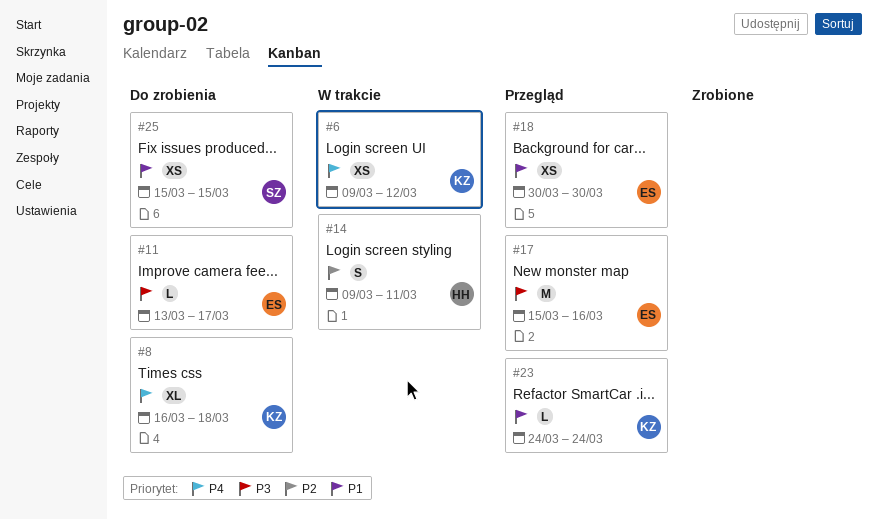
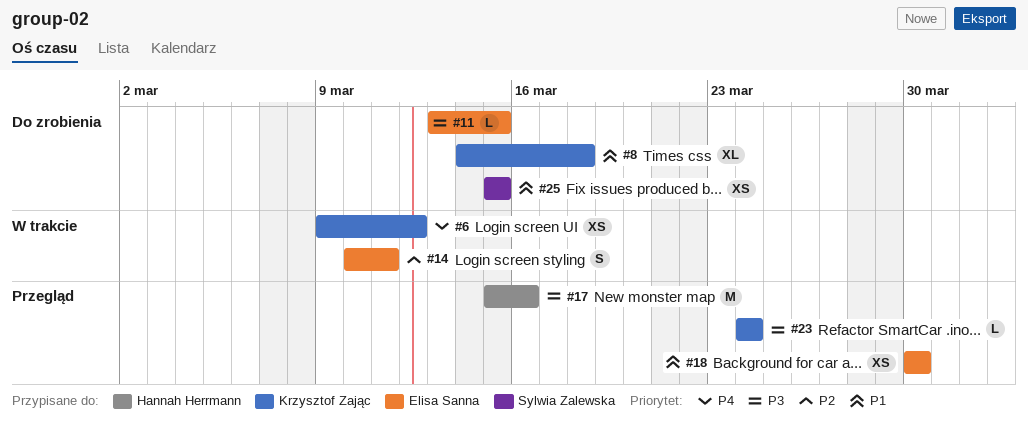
#8, priority: P4 -> P1
#8, start: Mar 16 -> Mar 14
#11, due: Mar 17 -> Mar 15
#14, owner: Hannah Herrmann -> Elisa Sanna
#14, start: Mar 9 -> Mar 10
#17, owner: Elisa Sanna -> Hannah Herrmann
#23, priority: P1 -> P3

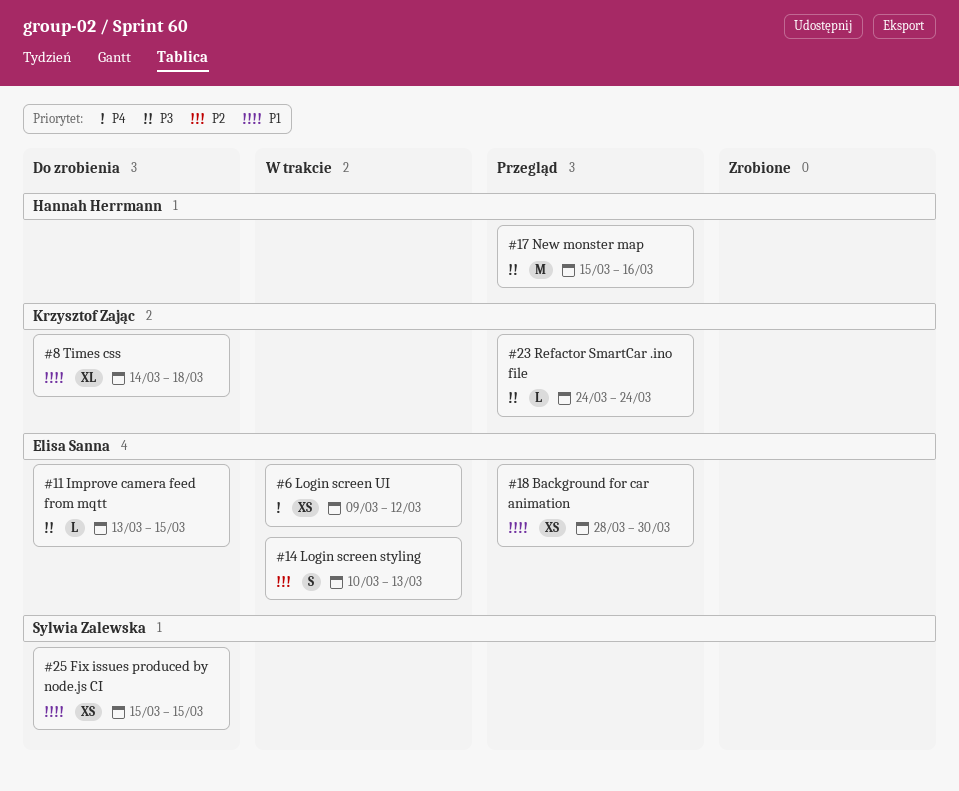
#6, owner: Krzysztof Zając -> Elisa Sanna
#14, due: Mar 11 -> Mar 13
#18, start: Mar 30 -> Mar 28

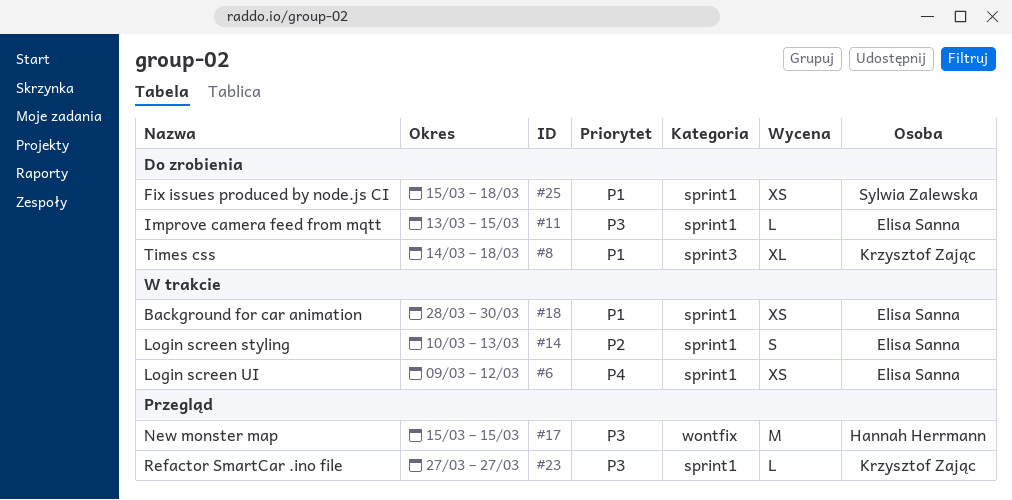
#17, due: Mar 16 -> Mar 15
#18, status: Przegląd -> W trakcie
#23, start: Mar 24 -> Mar 27
#23, due: Mar 24 -> Mar 27
#25, due: Mar 15 -> Mar 18

